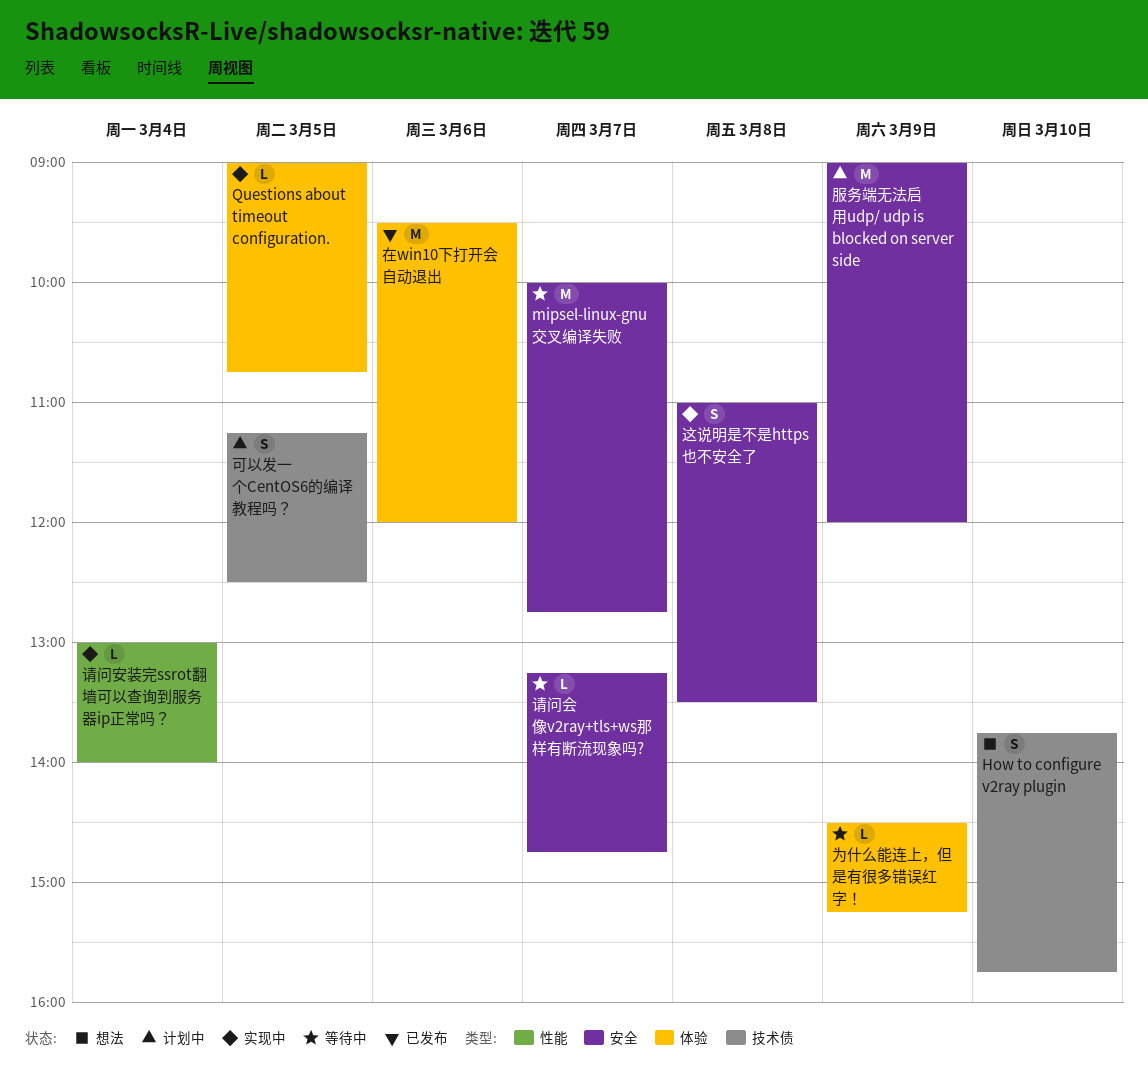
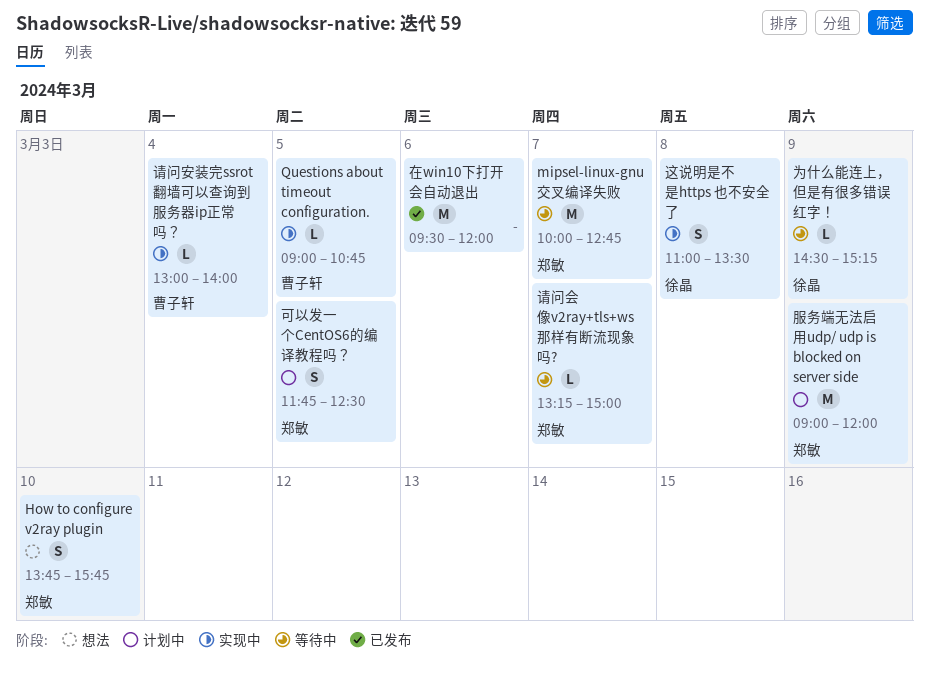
可以发一个CentOS6的编译教程吗？, begins: 11:15 -> 11:45
请问会像v2ray+tls+ws那样有断流现象吗?, ends: 14:45 -> 15:00

